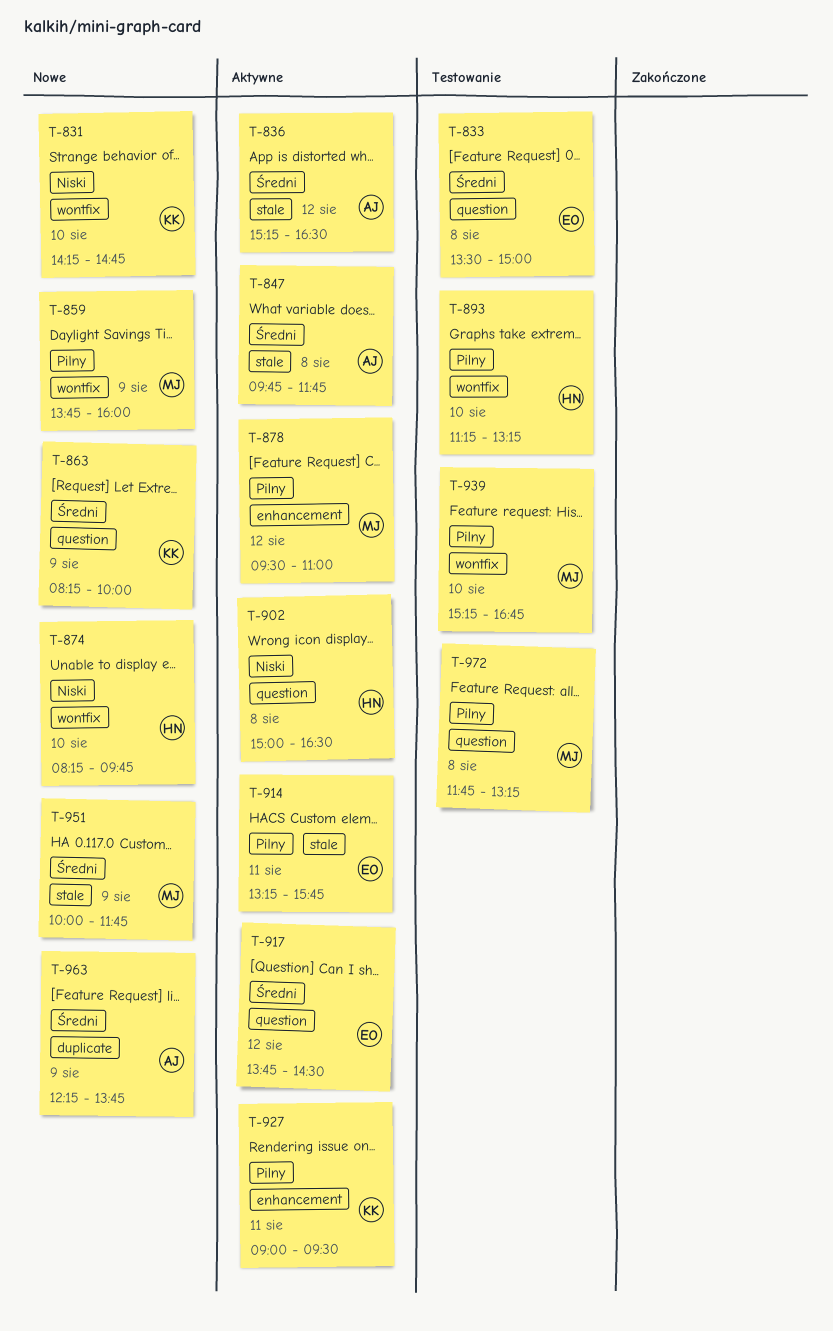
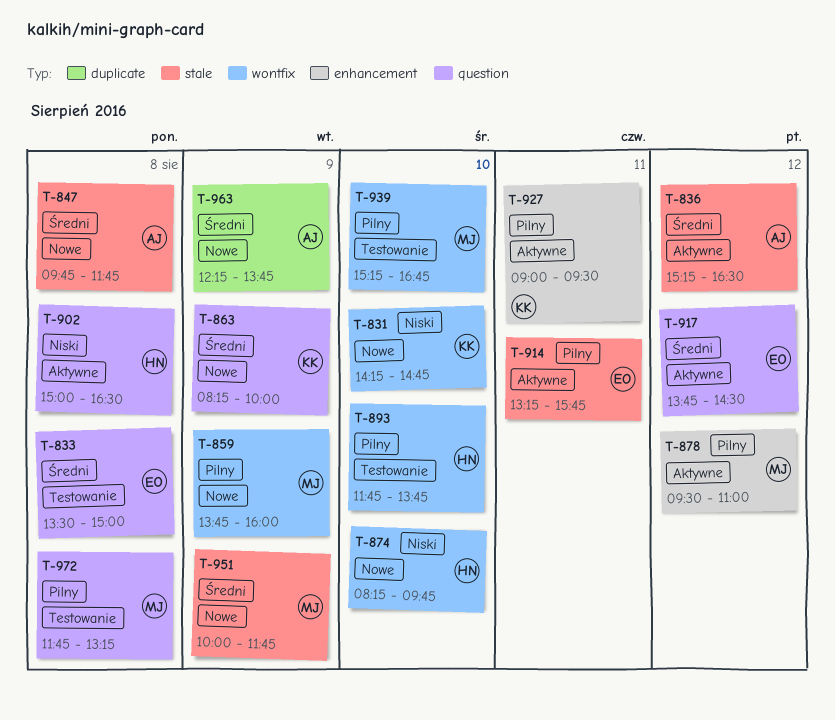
T-847, status: Aktywne -> Nowe
T-893, begins: 11:15 -> 11:45
T-893, ends: 13:15 -> 13:45

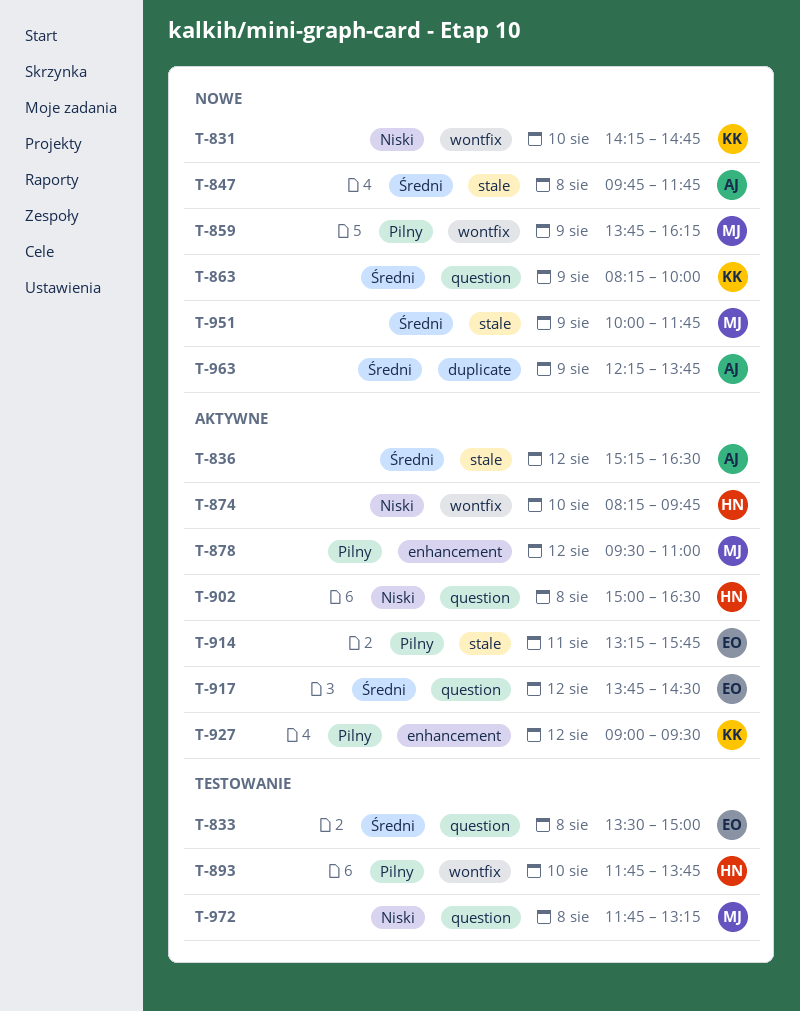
T-859, ends: 16:00 -> 16:15
T-874, status: Nowe -> Aktywne
T-927, day: Aug 11 -> Aug 12
T-939: present -> none
T-972, priority: Pilny -> Niski

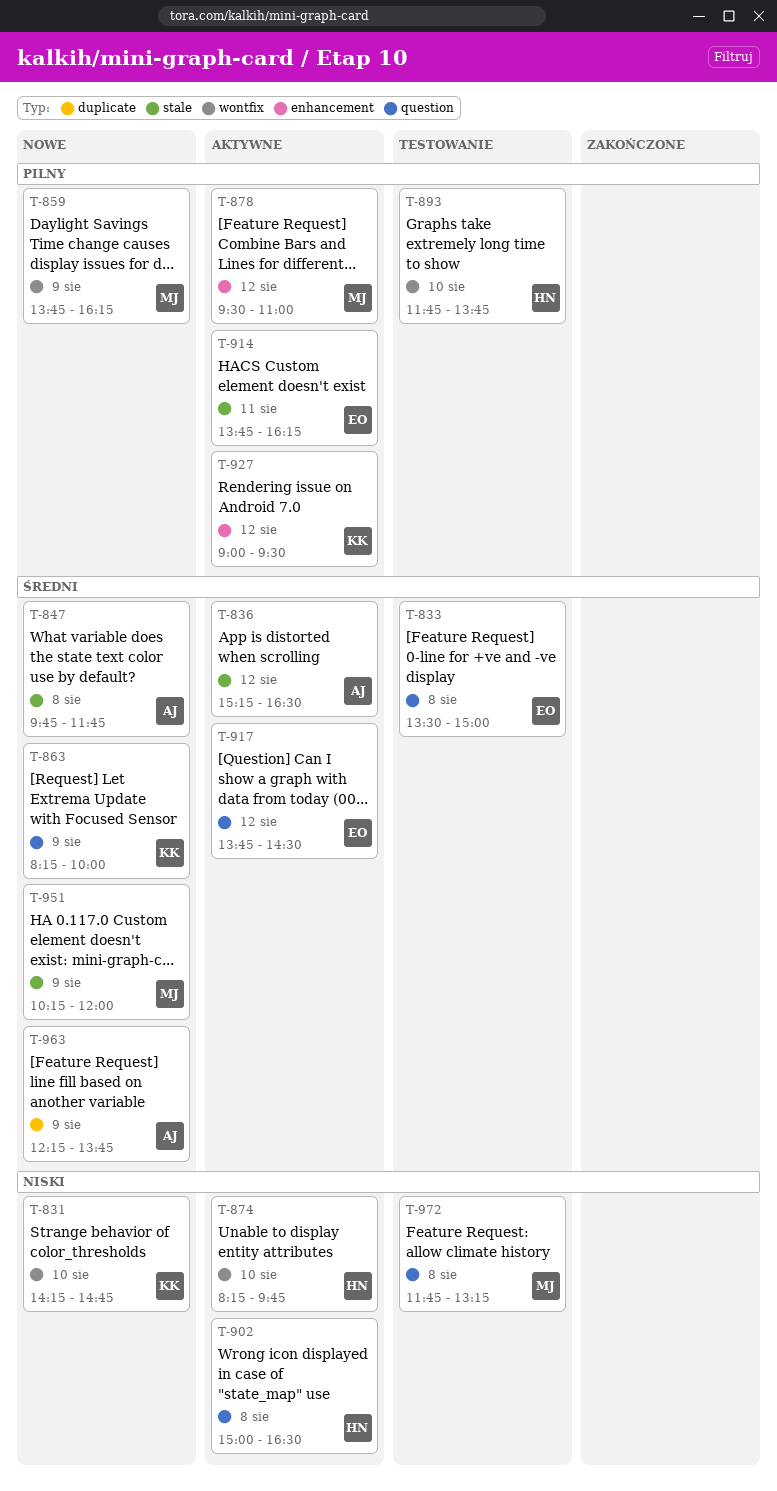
T-914, begins: 13:15 -> 13:45
T-914, ends: 15:45 -> 16:15
T-951, begins: 10:00 -> 10:15
T-951, ends: 11:45 -> 12:00

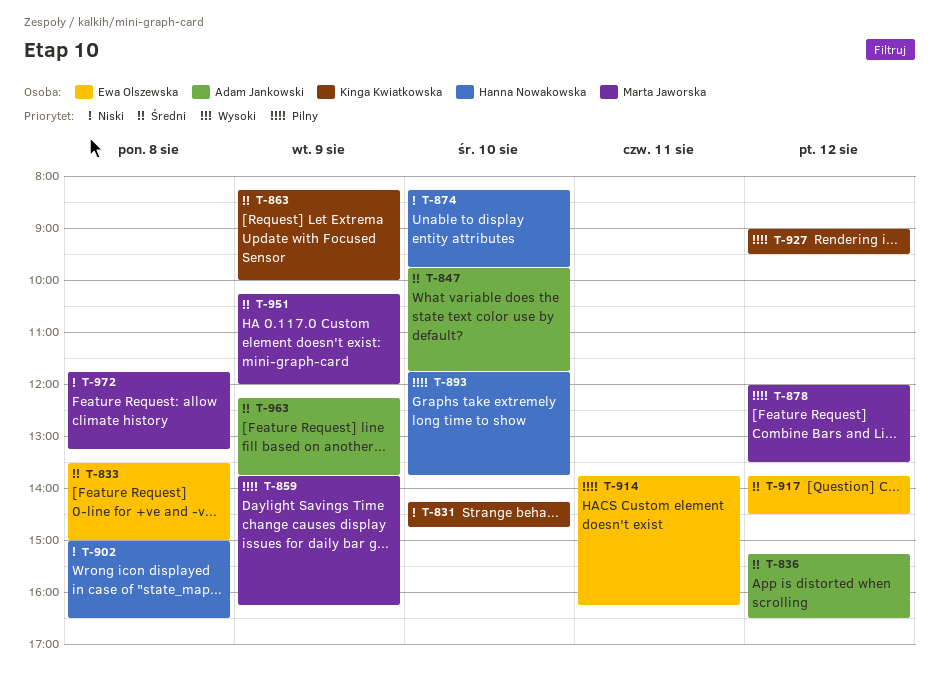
T-847, day: Aug 8 -> Aug 10
T-878, begins: 09:30 -> 12:00
T-878, ends: 11:00 -> 13:30

